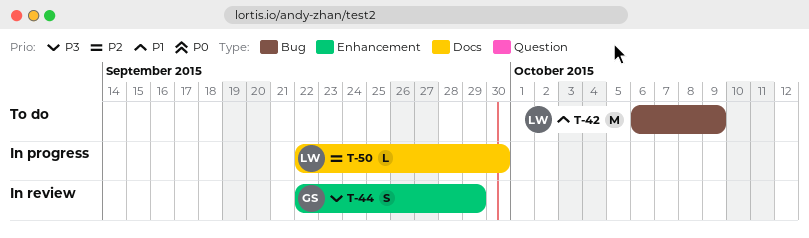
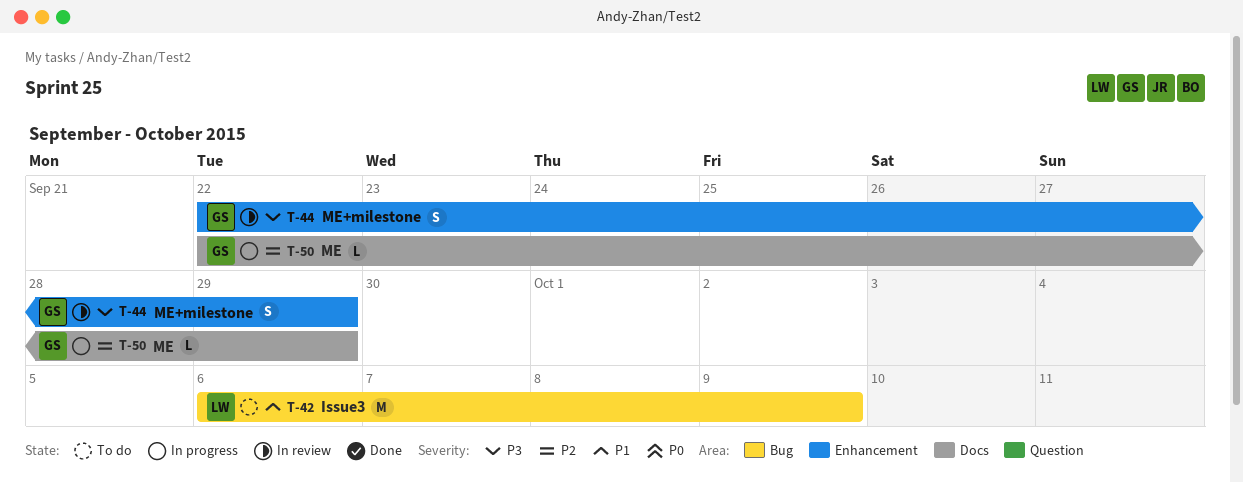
T-50, owner: LW -> GS
T-50, due: Sep 30 -> Sep 29

